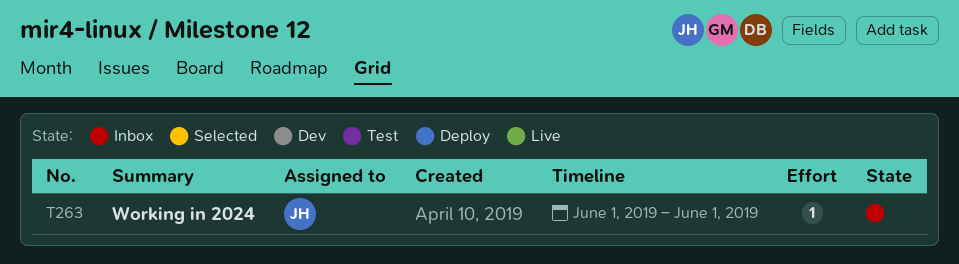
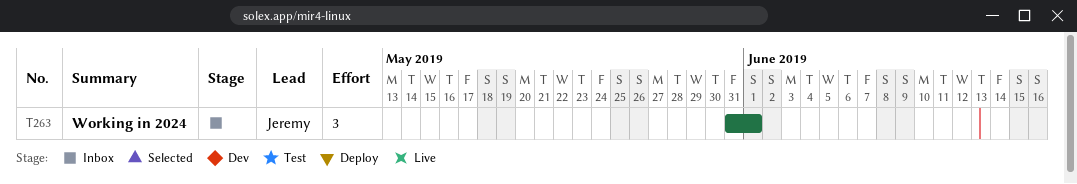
T263, estimate: 1 -> 3
T263, start: Jun 1 -> May 31

